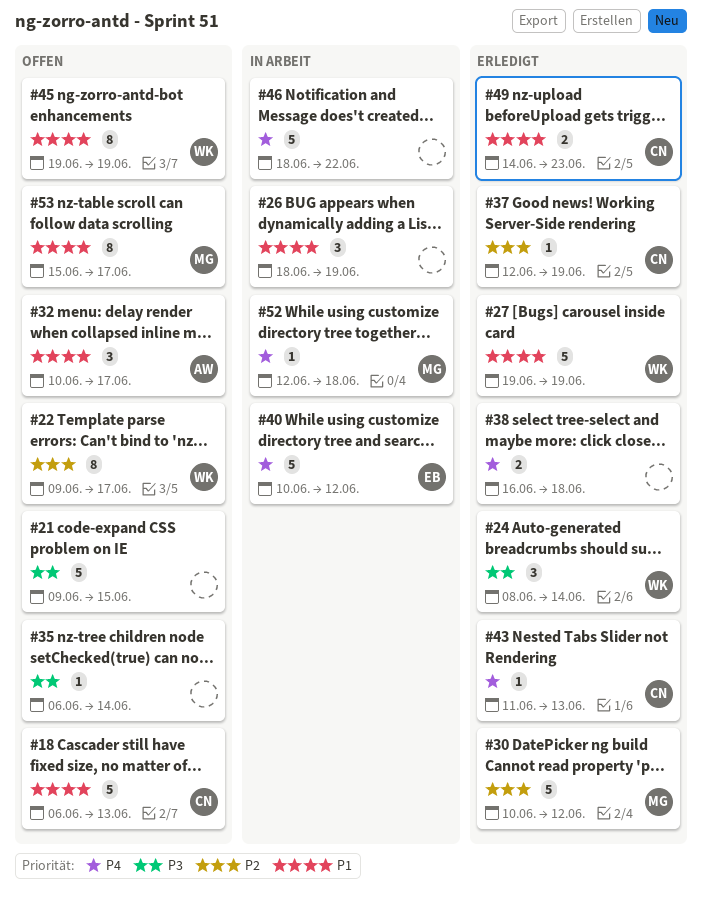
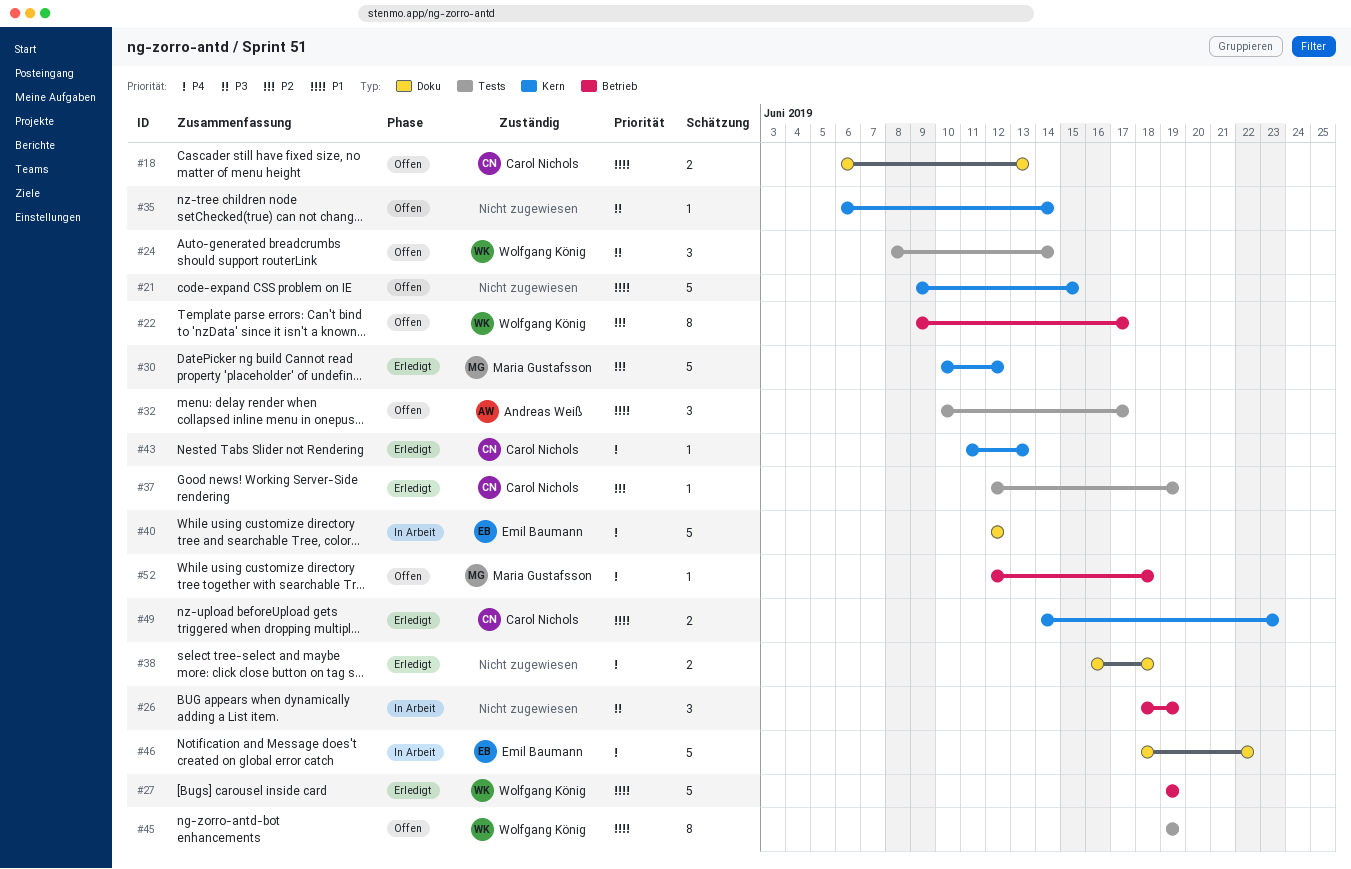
#18, estimate: 5 -> 2
#21, priority: P3 -> P1
#24, status: Erledigt -> Offen
#26, priority: P1 -> P3
#40, start: Jun 10 -> Jun 12
#46, owner: none -> Emil Baumann
#52, status: In Arbeit -> Offen
#53: present -> none

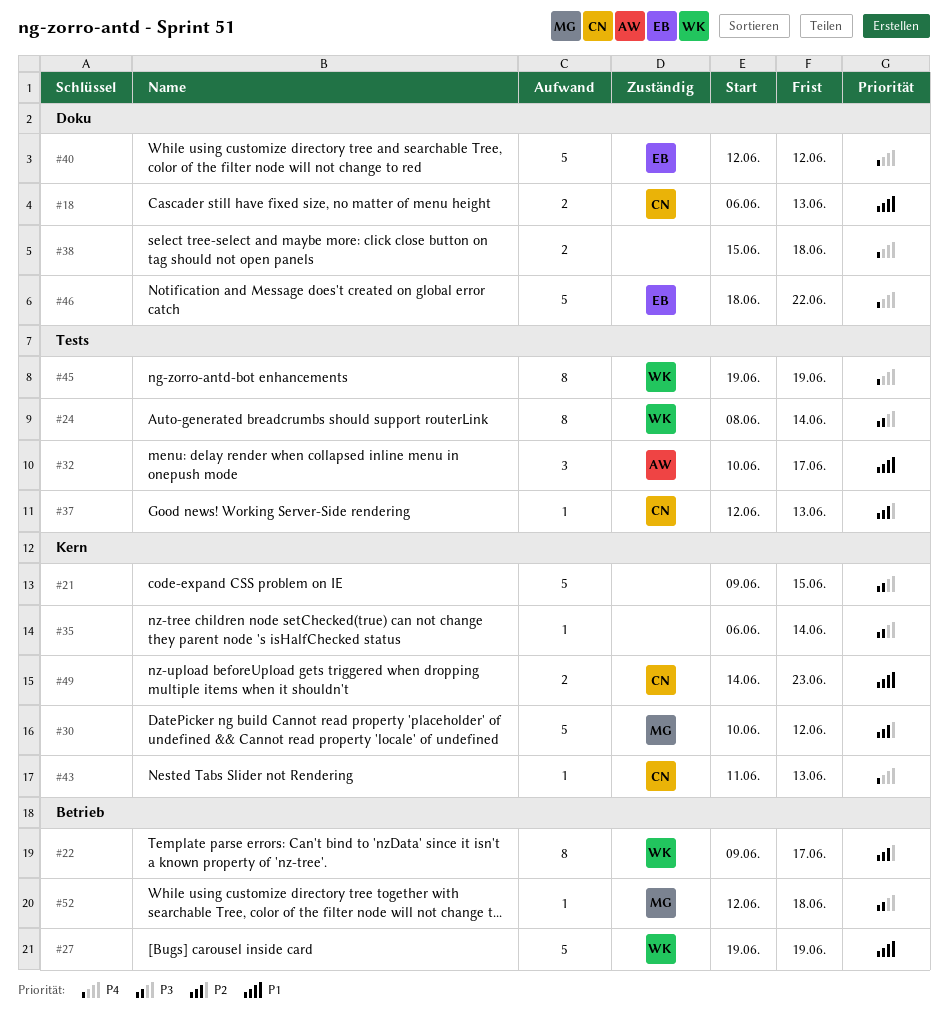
#21, priority: P1 -> P3
#24, estimate: 3 -> 8
#26: present -> none
#37, due: Jun 19 -> Jun 13
#38, start: Jun 16 -> Jun 15
#45, priority: P1 -> P4
#52, priority: P4 -> P3

